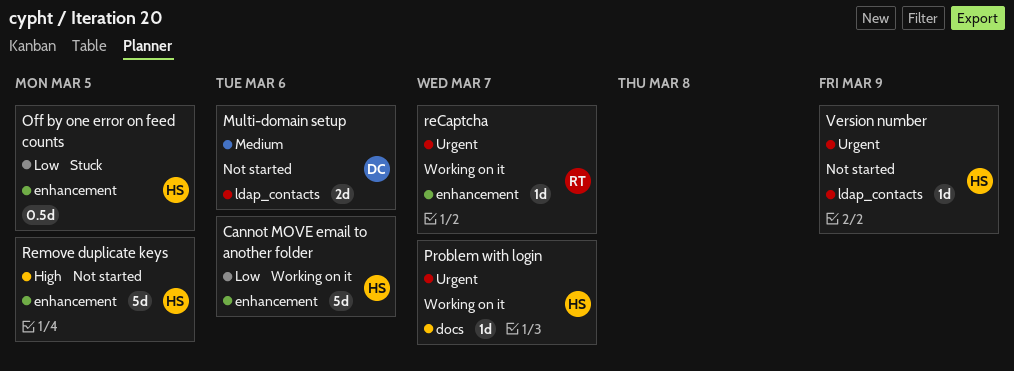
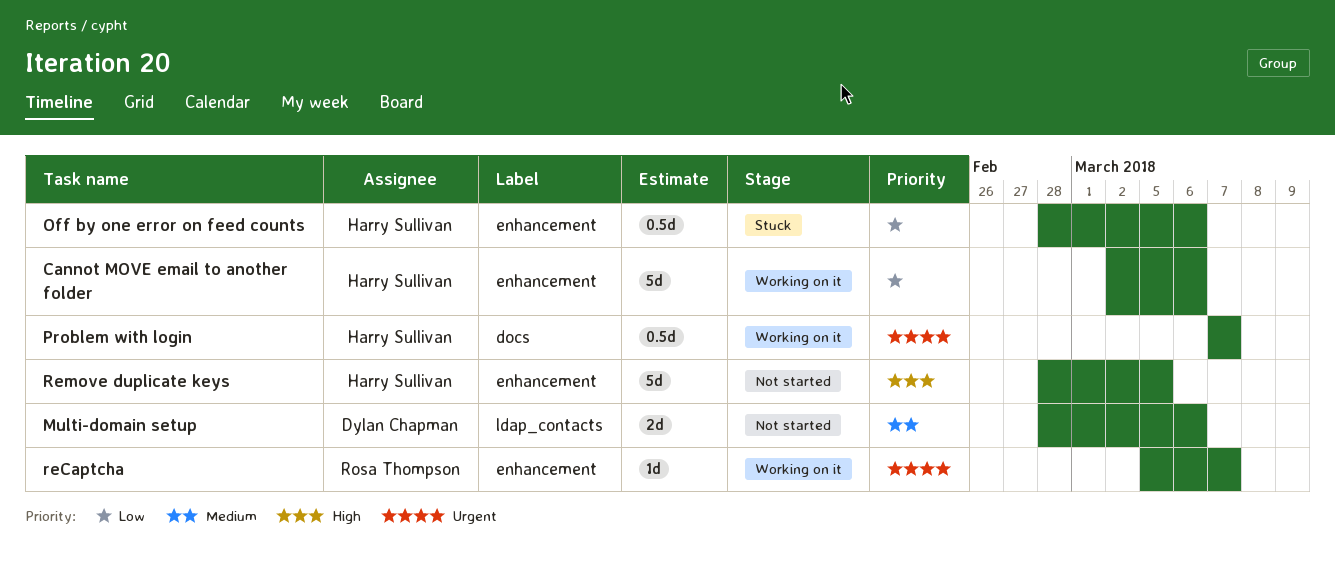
Off by one error on feed counts, due: Mar 5 -> Mar 6
Problem with login, estimate: 1d -> 0.5d
Version number: present -> none

